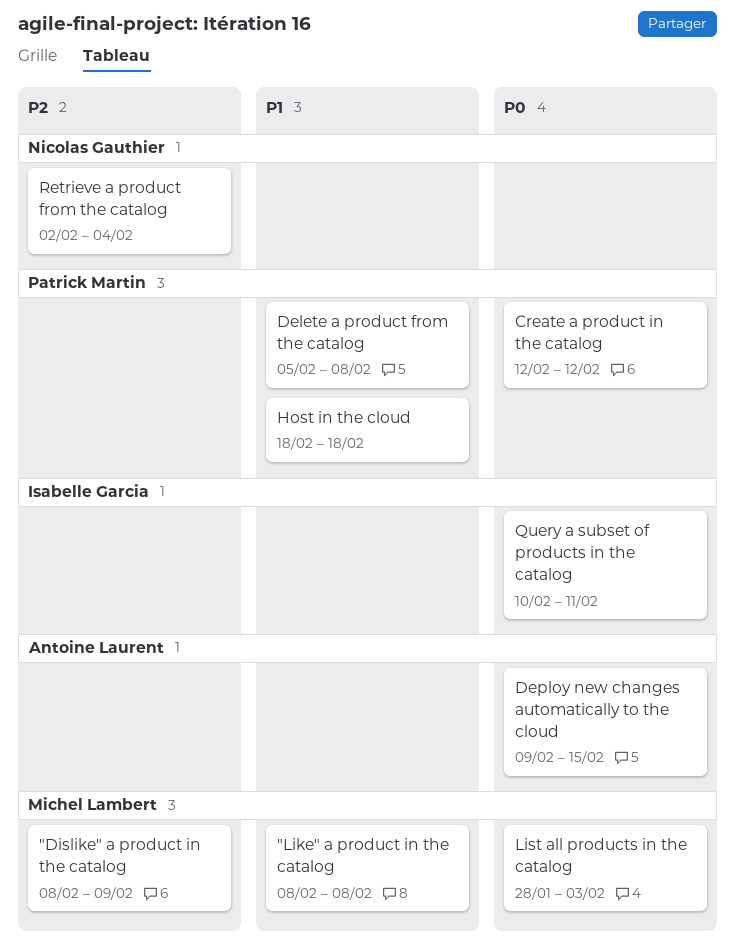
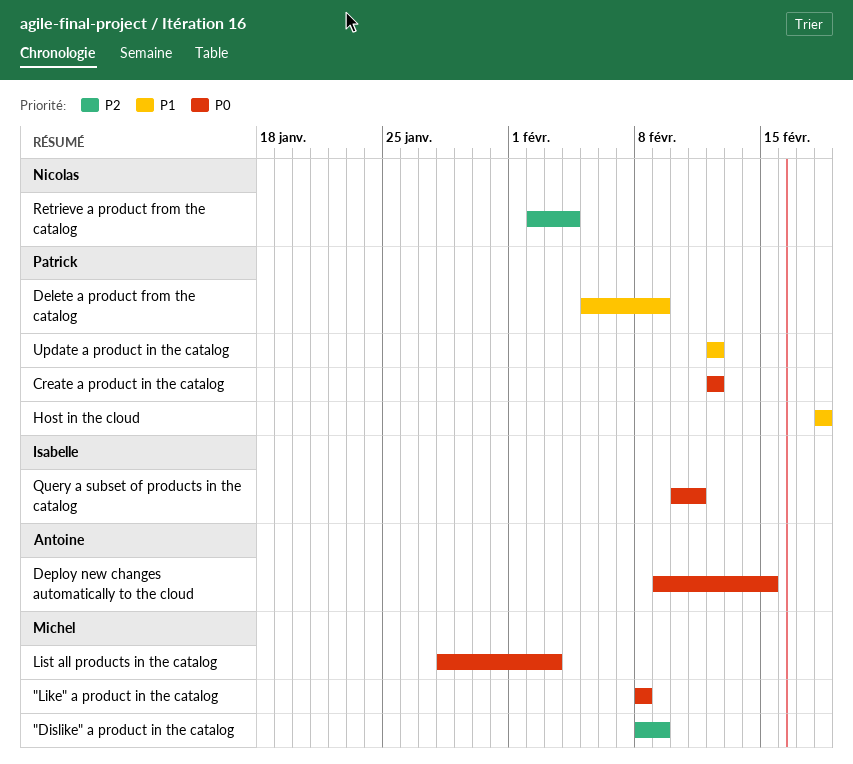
"Like" a product in the catalog, priority: P1 -> P0
Delete a product from the catalog, due: Feb 8 -> Feb 9
Update a product in the catalog: none -> present

